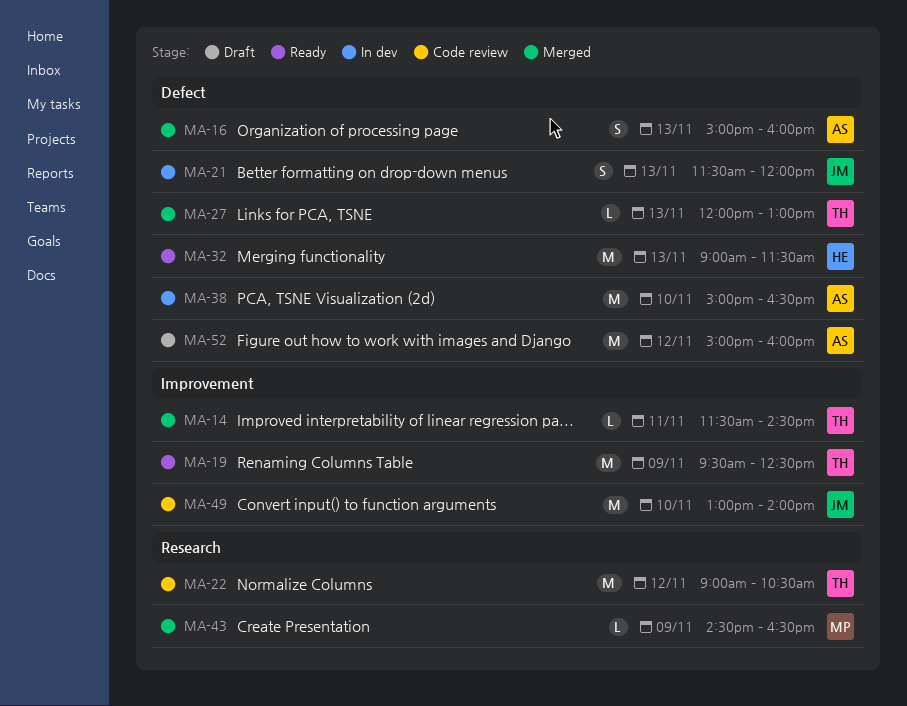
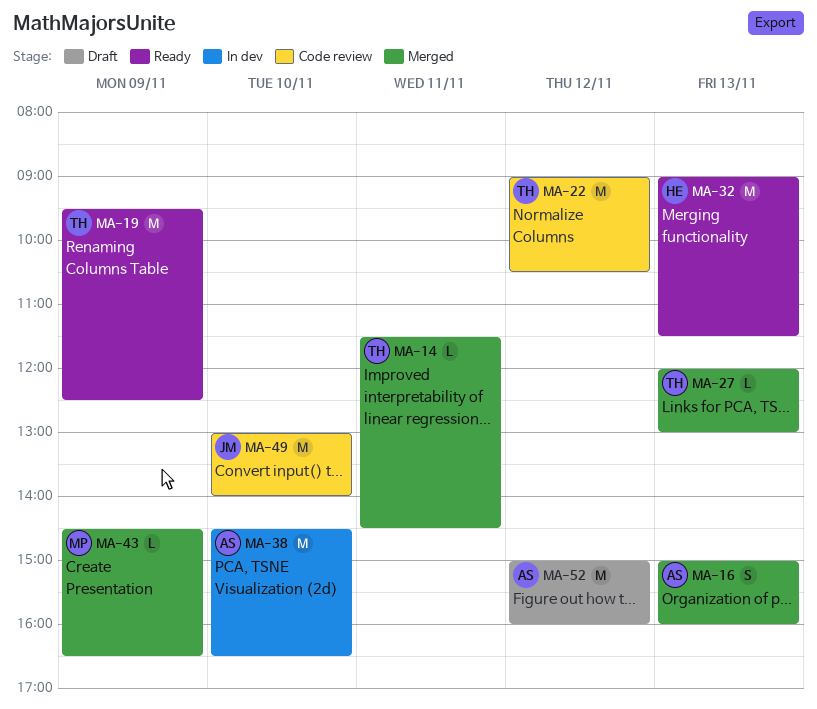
MA-21: present -> none
MA-38, begins: 15:00 -> 14:30

